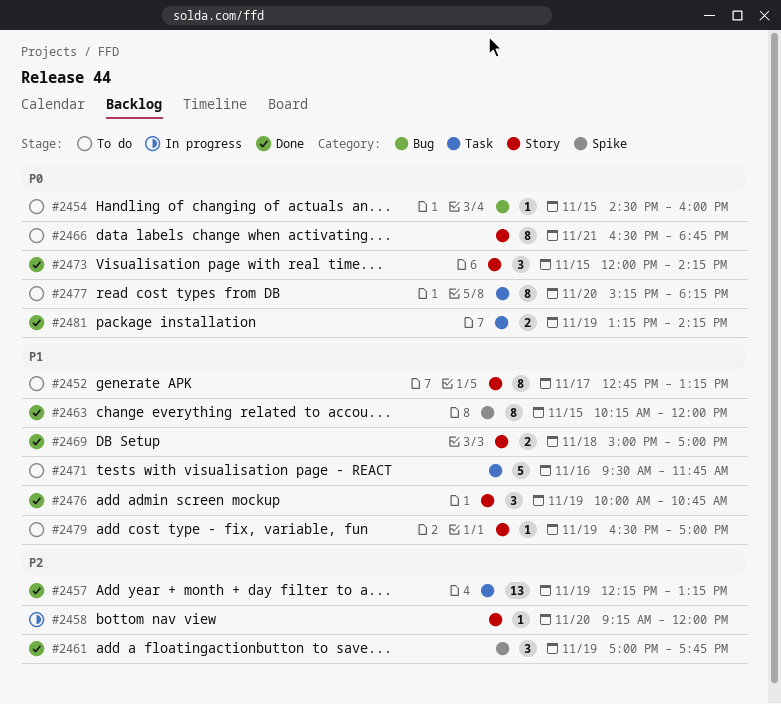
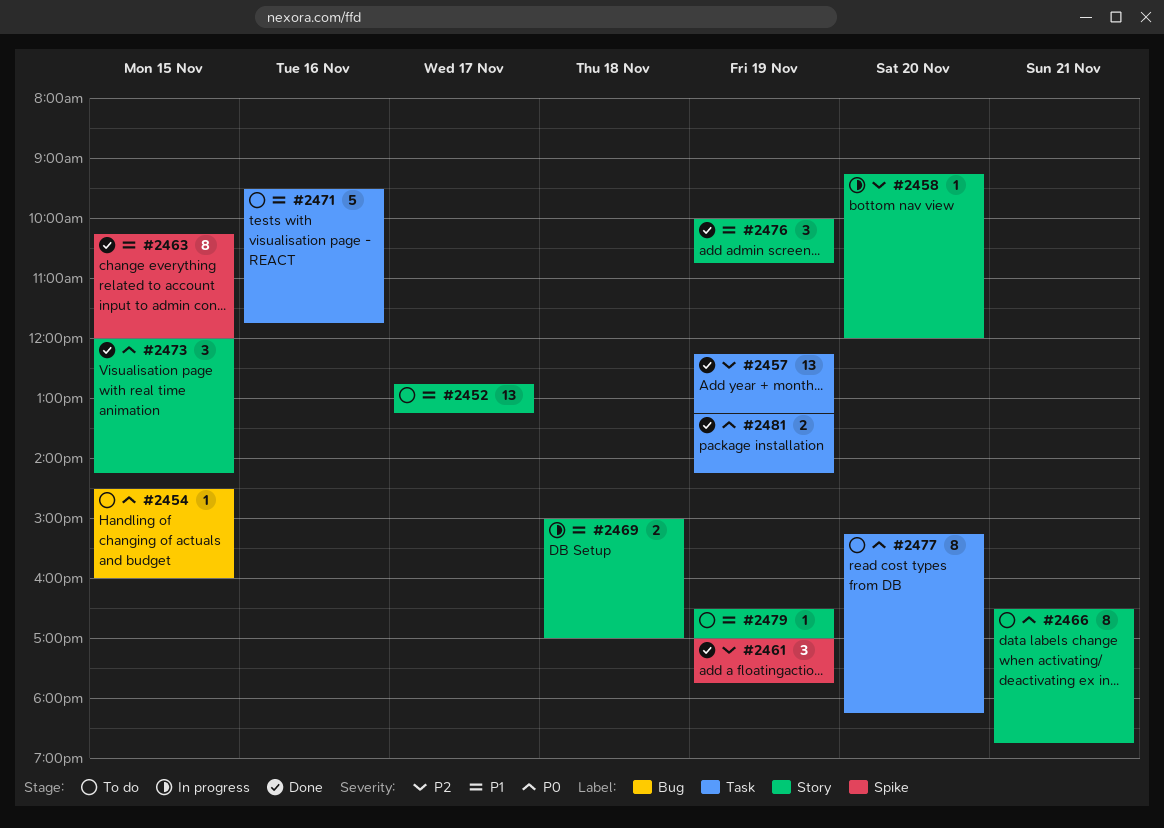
#2452, estimate: 8 -> 13
#2469, status: Done -> In progress

